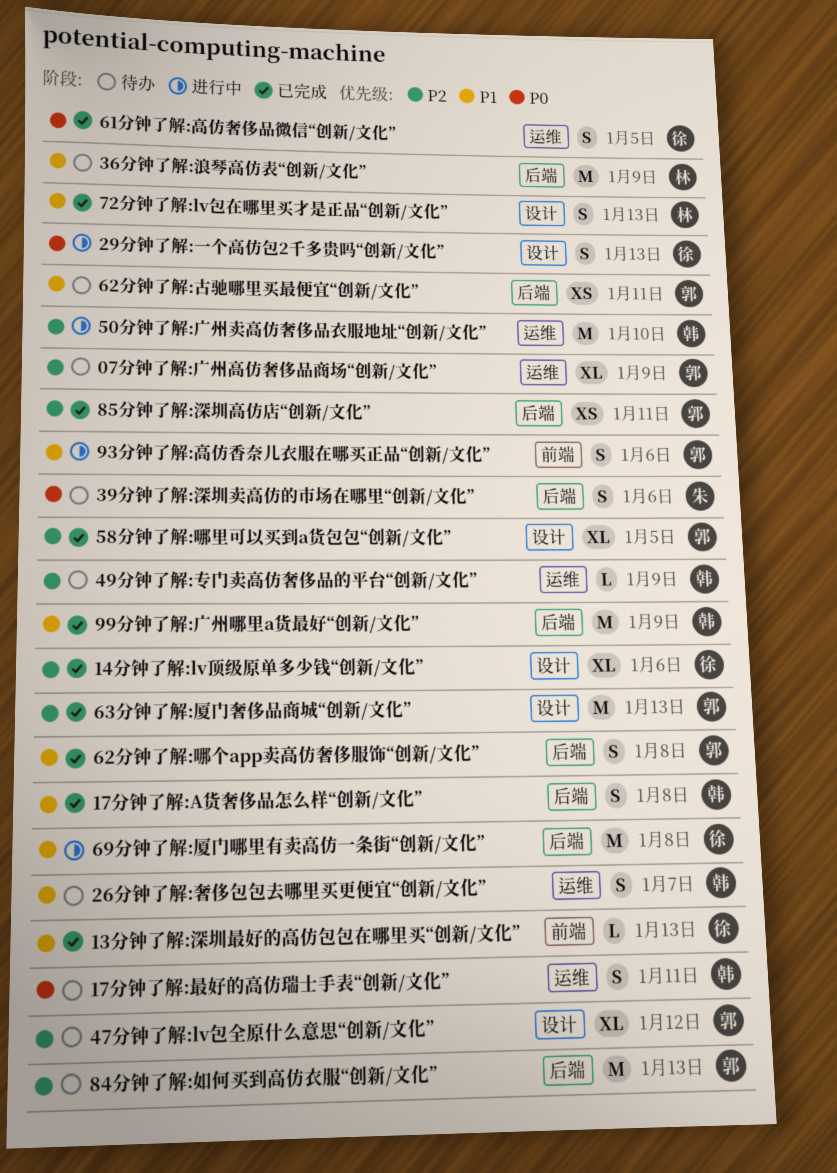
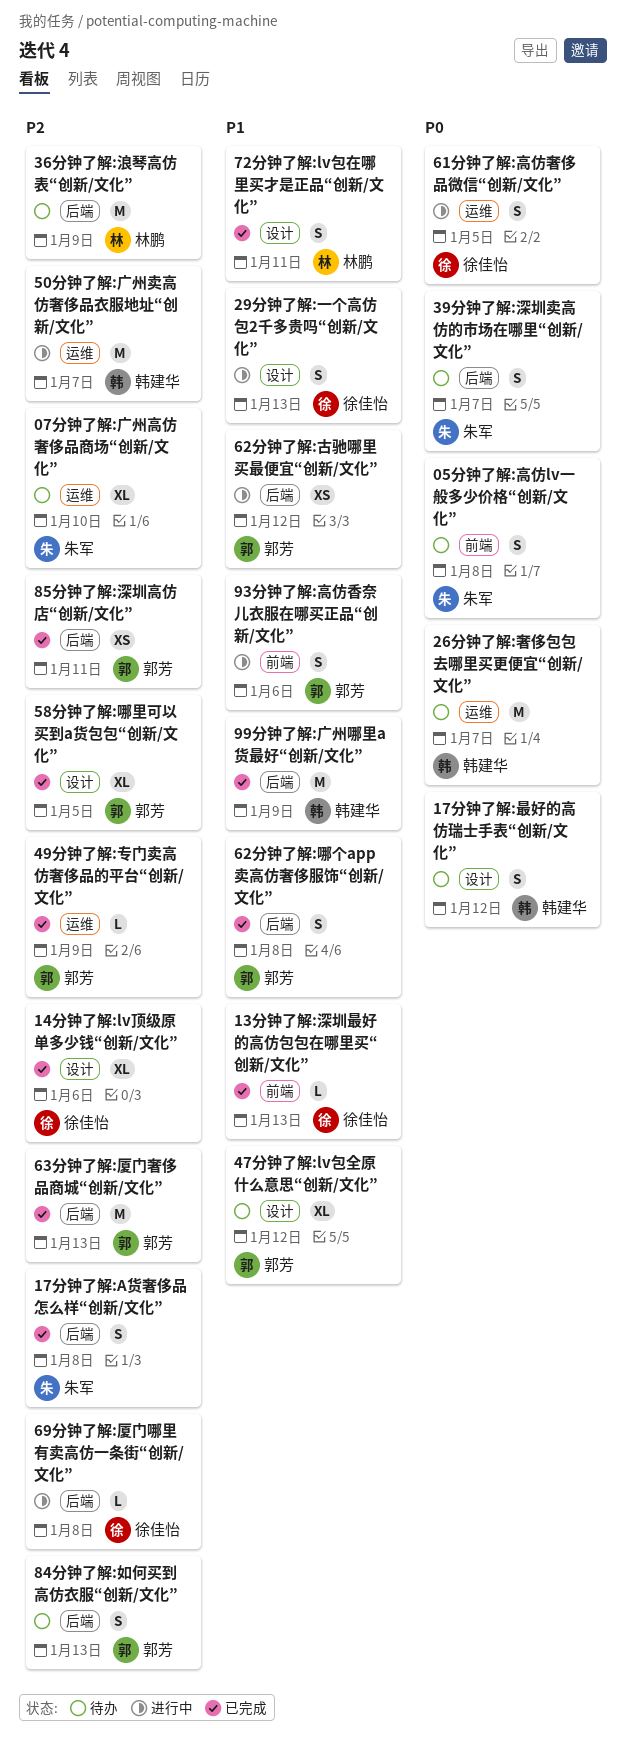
05分钟了解:高仿lv一般多少价格“创新/文化”: none -> present
07分钟了解:广州高仿奢侈品商场“创新/文化”, owner: 郭芳 -> 朱军
07分钟了解:广州高仿奢侈品商场“创新/文化”, due: Jan 9 -> Jan 10
17分钟了解:A货奢侈品怎么样“创新/文化”, owner: 韩建华 -> 朱军
17分钟了解:A货奢侈品怎么样“创新/文化”, priority: P1 -> P2
17分钟了解:最好的高仿瑞士手表“创新/文化”, label: 运维 -> 设计
17分钟了解:最好的高仿瑞士手表“创新/文化”, due: Jan 11 -> Jan 12
26分钟了解:奢侈包包去哪里买更便宜“创新/文化”, priority: P1 -> P0
26分钟了解:奢侈包包去哪里买更便宜“创新/文化”, estimate: S -> M
29分钟了解:一个高仿包2千多贵吗“创新/文化”, priority: P0 -> P1
36分钟了解:浪琴高仿表“创新/文化”, priority: P1 -> P2
39分钟了解:深圳卖高仿的市场在哪里“创新/文化”, due: Jan 6 -> Jan 7
47分钟了解:lv包全原什么意思“创新/文化”, priority: P2 -> P1
49分钟了解:专门卖高仿奢侈品的平台“创新/文化”, status: 待办 -> 已完成
49分钟了解:专门卖高仿奢侈品的平台“创新/文化”, owner: 韩建华 -> 郭芳
50分钟了解:广州卖高仿奢侈品衣服地址“创新/文化”, due: Jan 10 -> Jan 7
61分钟了解:高仿奢侈品微信“创新/文化”, status: 已完成 -> 进行中
62分钟了解:古驰哪里买最便宜“创新/文化”, status: 待办 -> 进行中
62分钟了解:古驰哪里买最便宜“创新/文化”, due: Jan 11 -> Jan 12
63分钟了解:厦门奢侈品商城“创新/文化”, label: 设计 -> 后端
69分钟了解:厦门哪里有卖高仿一条街“创新/文化”, priority: P1 -> P2
69分钟了解:厦门哪里有卖高仿一条街“创新/文化”, estimate: M -> L
72分钟了解:lv包在哪里买才是正品“创新/文化”, due: Jan 13 -> Jan 11
84分钟了解:如何买到高仿衣服“创新/文化”, estimate: M -> S

